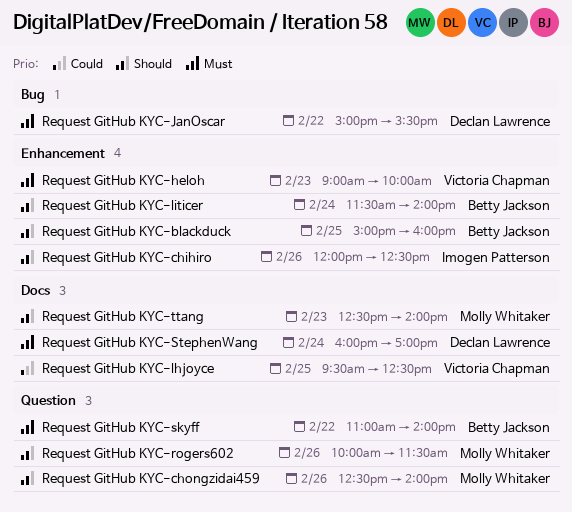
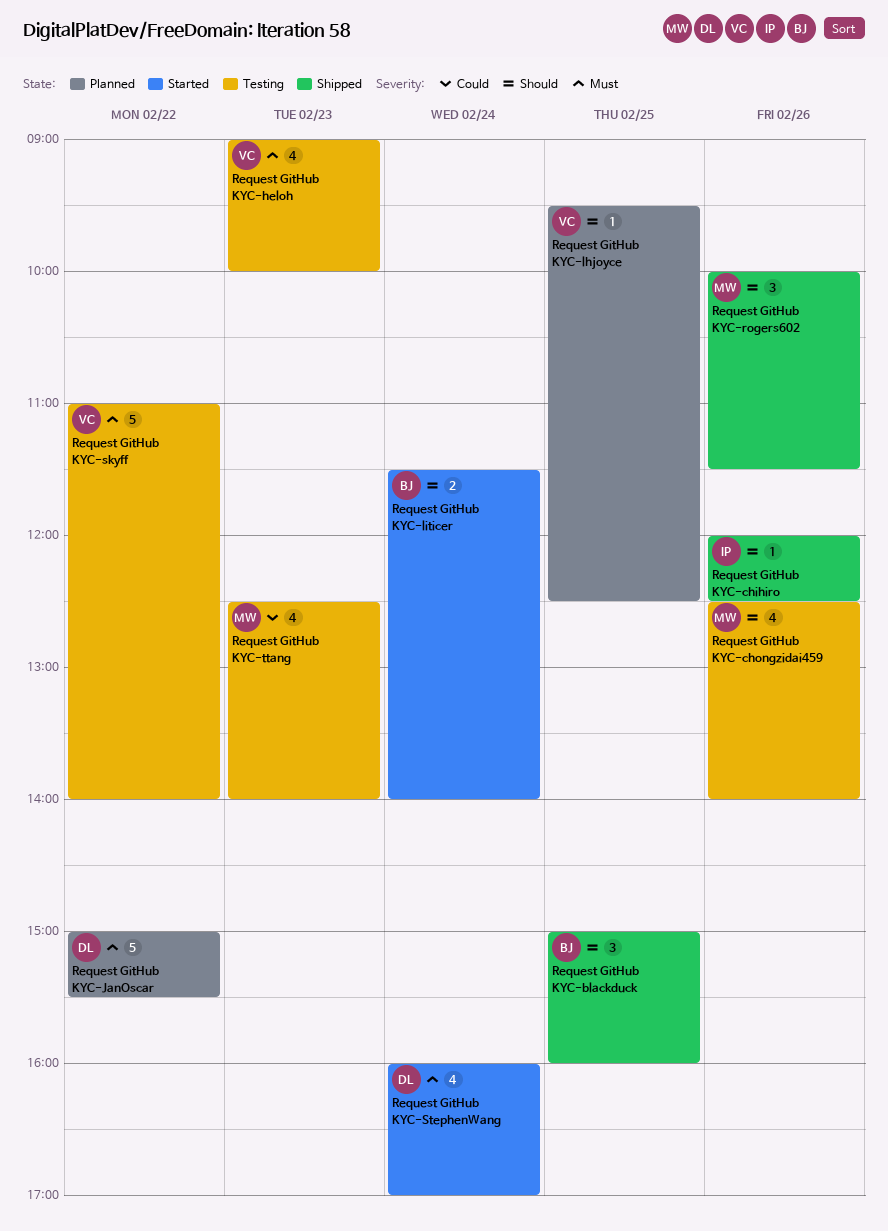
Request GitHub KYC-lhjoyce, priority: Could -> Should
Request GitHub KYC-skyff, owner: Betty Jackson -> Victoria Chapman
Request GitHub KYC-ttang, priority: Should -> Could

